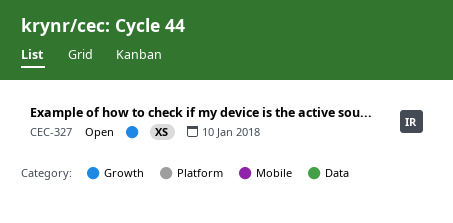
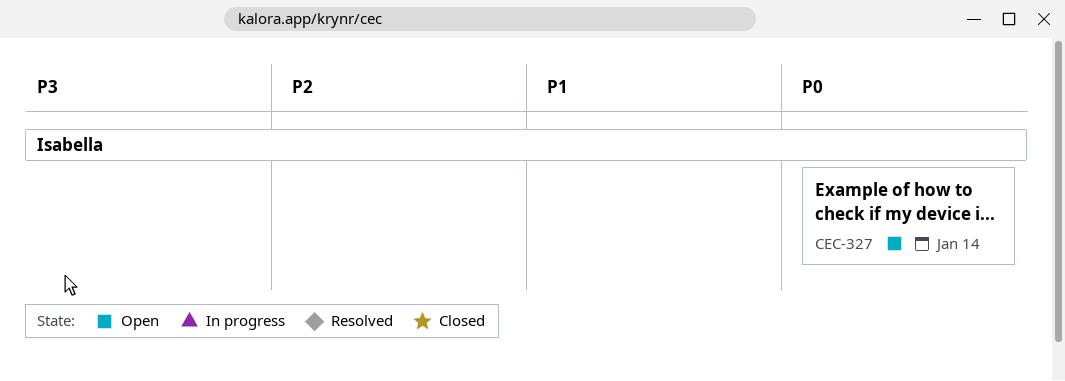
CEC-327, due: Jan 10 -> Jan 14

